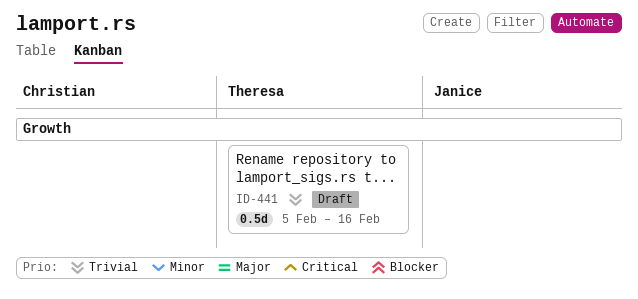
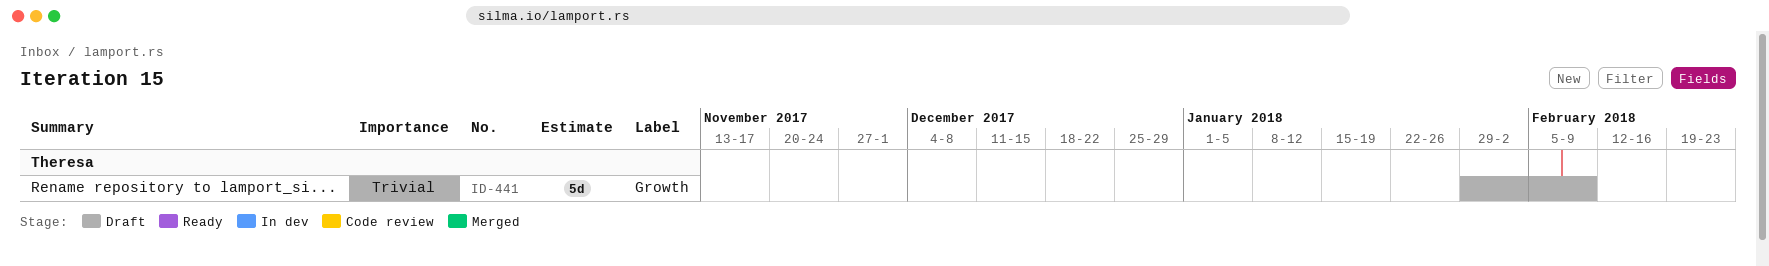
ID-441, estimate: 0.5d -> 5d
ID-441, start: Feb 5 -> Jan 29
ID-441, due: Feb 16 -> Feb 9

